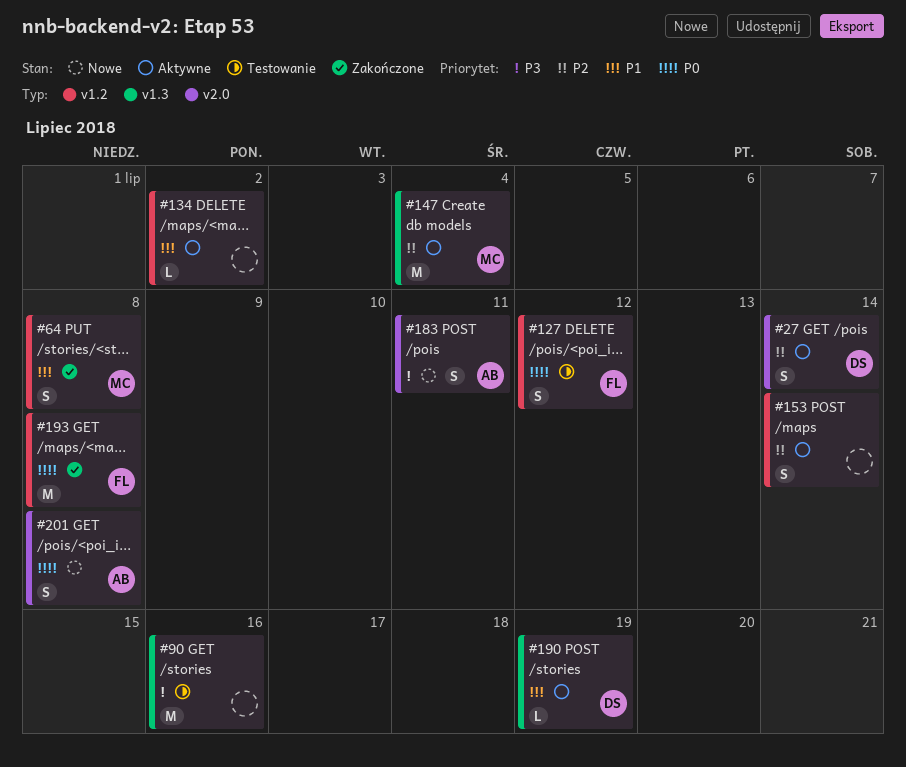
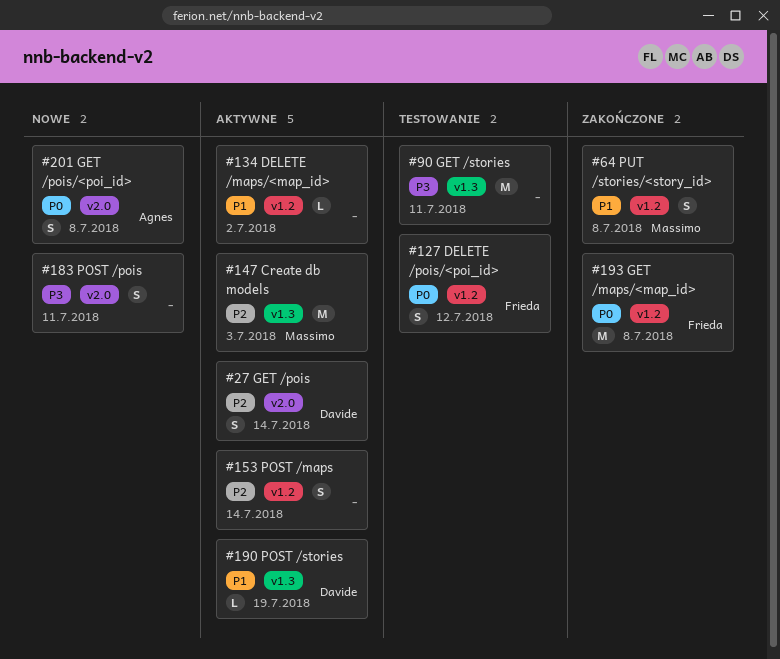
#90, due: Jul 16 -> Jul 11
#147, due: Jul 4 -> Jul 3
#183, owner: Agnes -> none

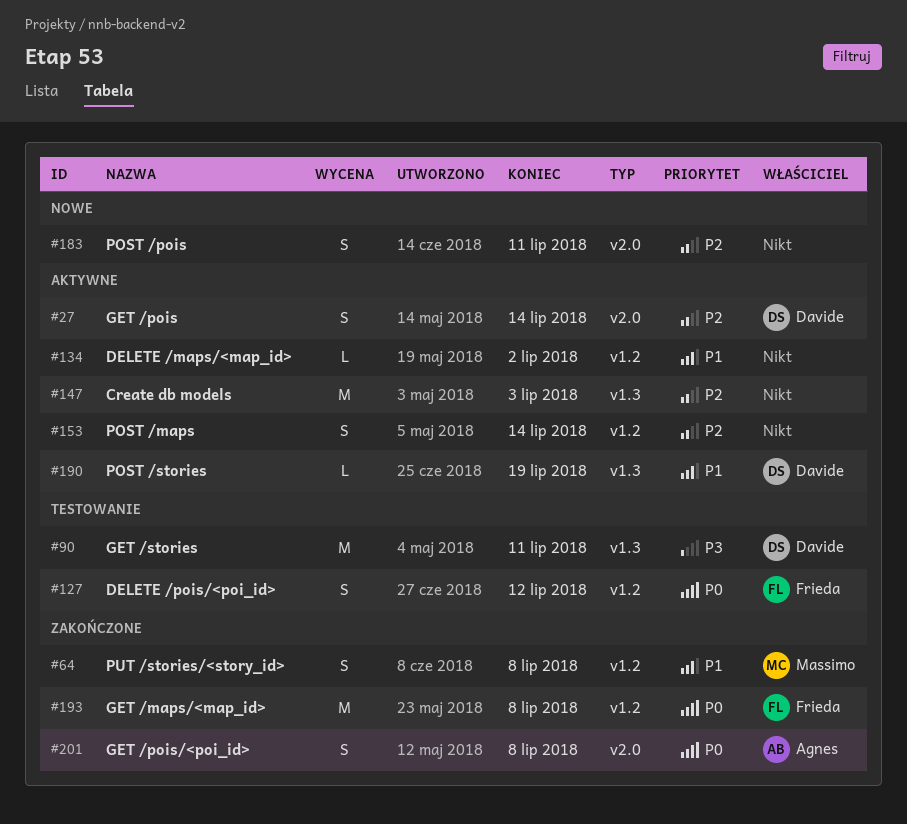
#90, owner: none -> Davide
#147, owner: Massimo -> none
#183, priority: P3 -> P2
#201, status: Nowe -> Zakończone

